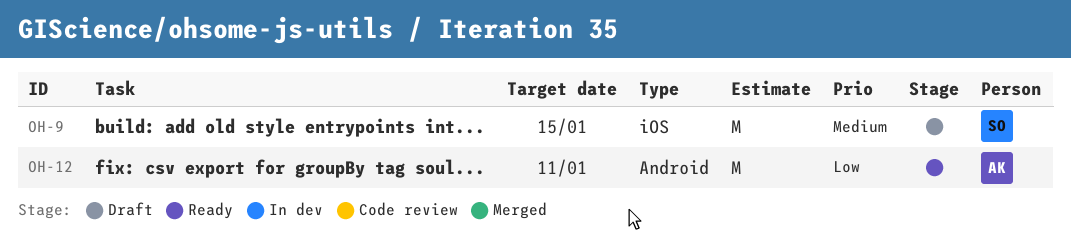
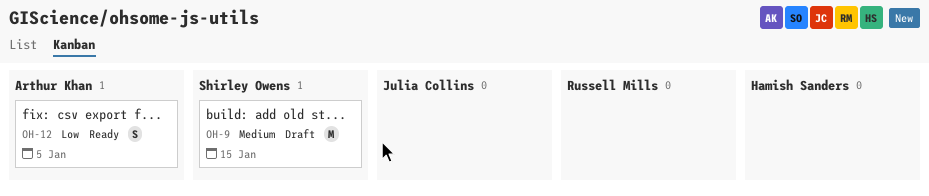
OH-12, estimate: M -> S
OH-12, due: Jan 11 -> Jan 5

